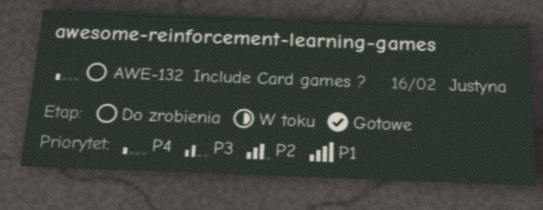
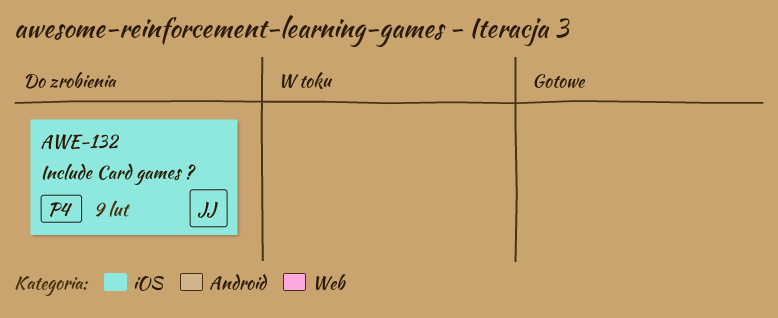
AWE-132, due: Feb 16 -> Feb 9

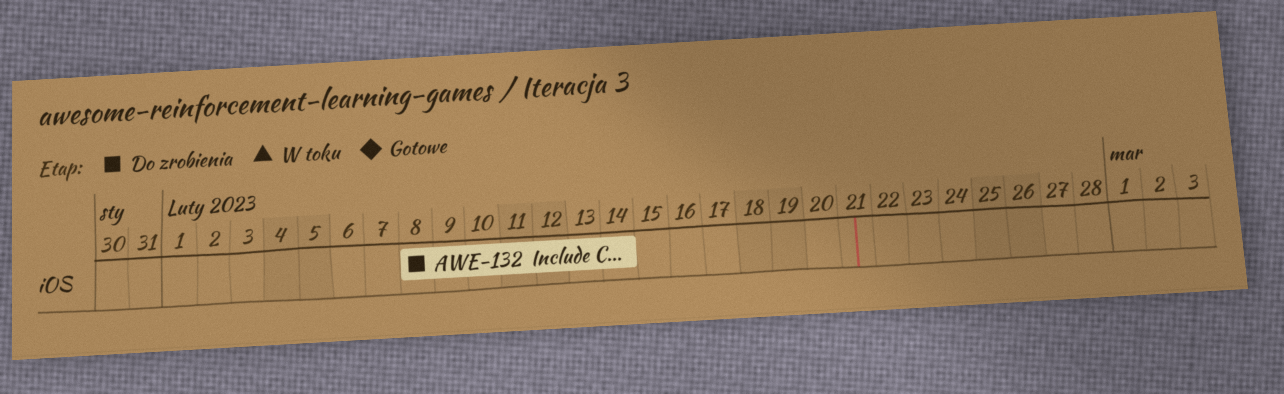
AWE-132, due: Feb 9 -> Feb 14

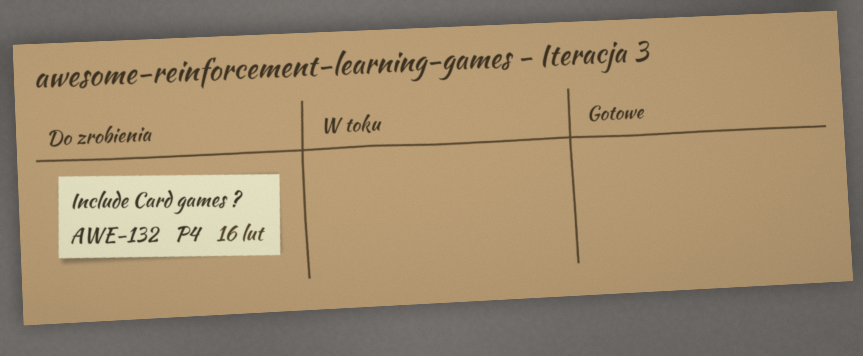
AWE-132, due: Feb 14 -> Feb 16

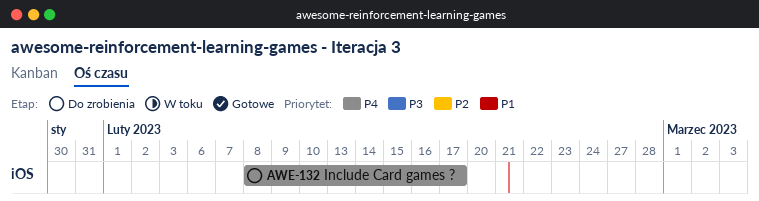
AWE-132, due: Feb 16 -> Feb 17

